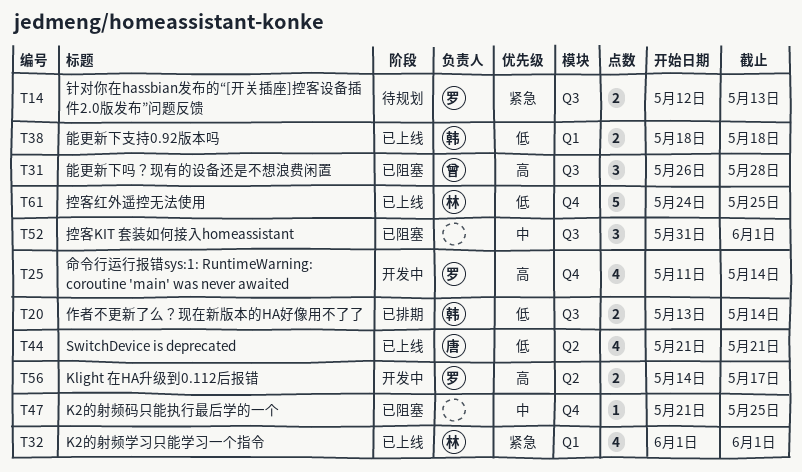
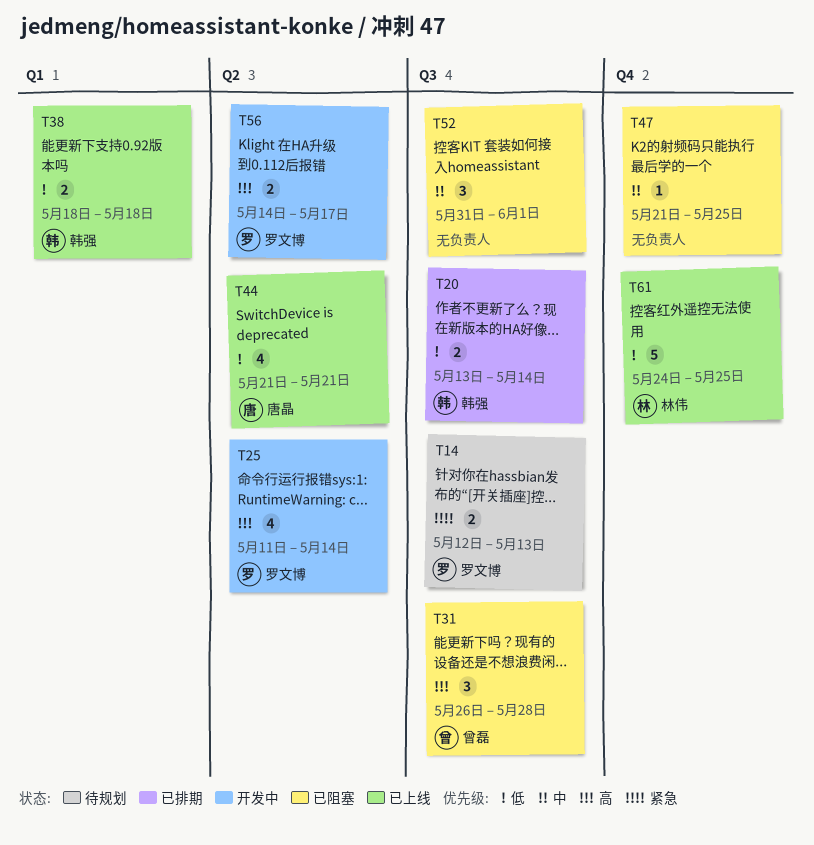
T25, label: Q4 -> Q2
T32: present -> none

